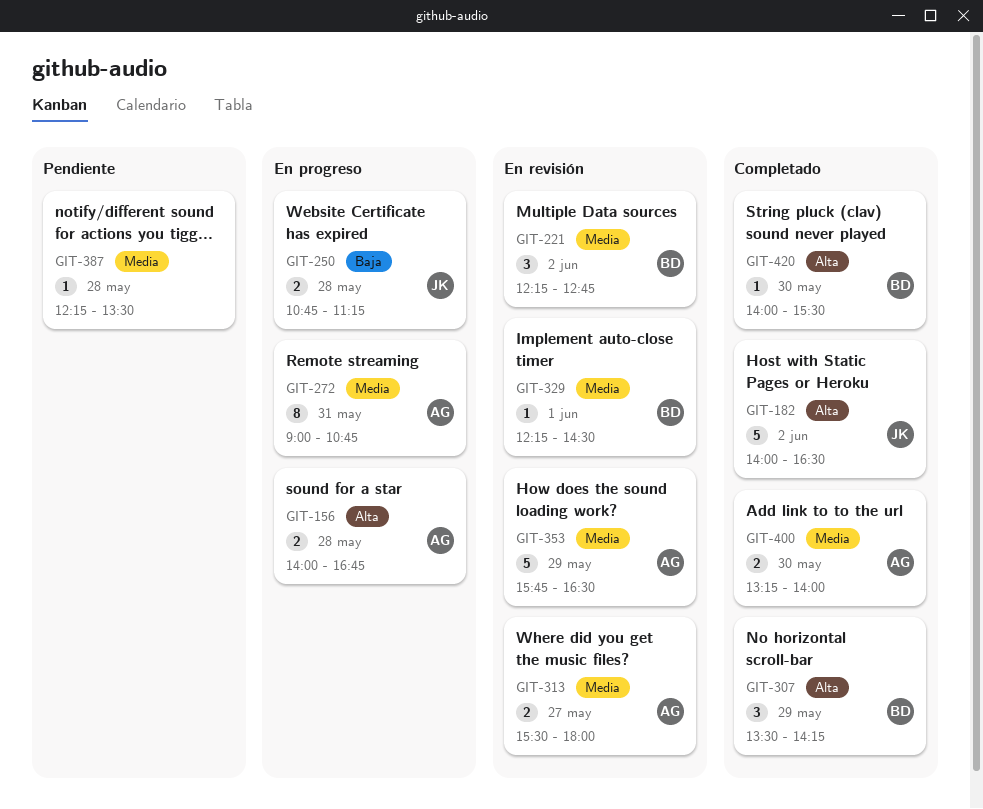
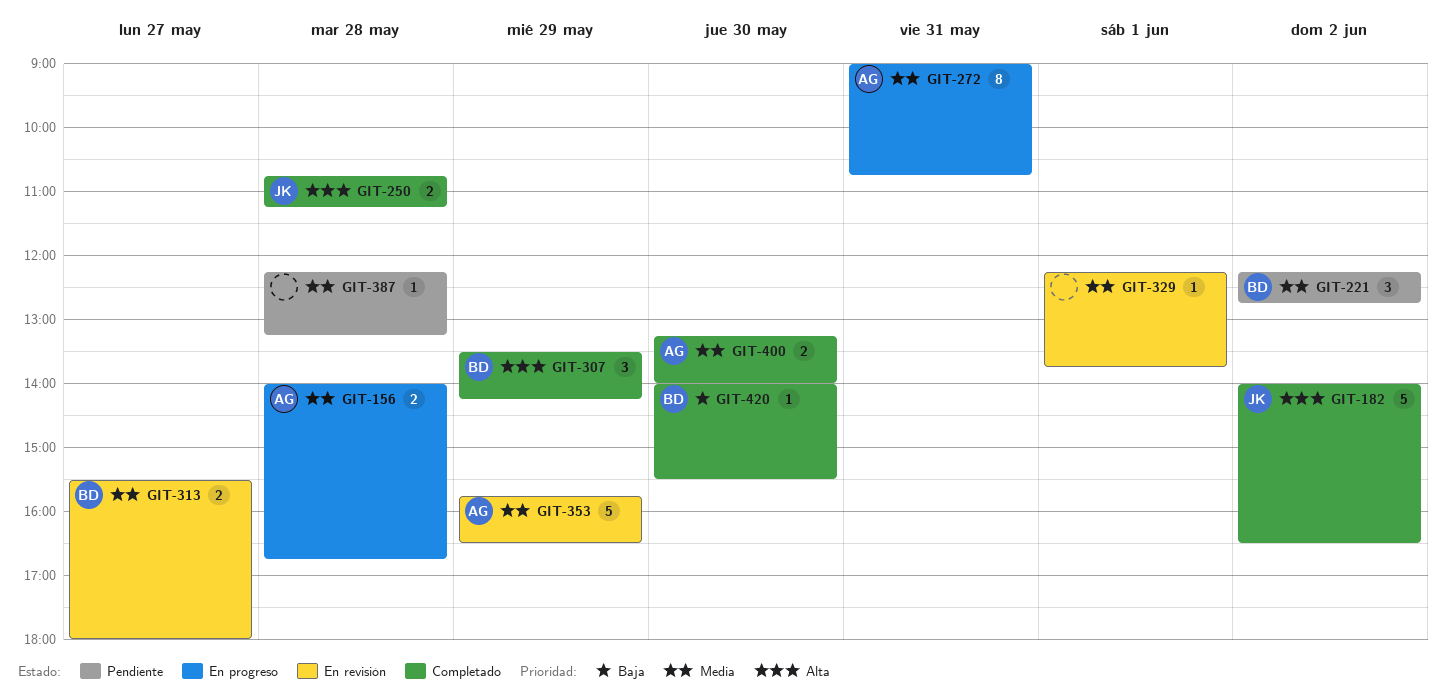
GIT-156, priority: Alta -> Media
GIT-221, status: En revisión -> Pendiente
GIT-250, status: En progreso -> Completado
GIT-250, priority: Baja -> Alta
GIT-313, owner: AG -> BD
GIT-329, owner: BD -> none
GIT-329, ends: 14:30 -> 13:45
GIT-387, ends: 13:30 -> 13:15
GIT-420, priority: Alta -> Baja

